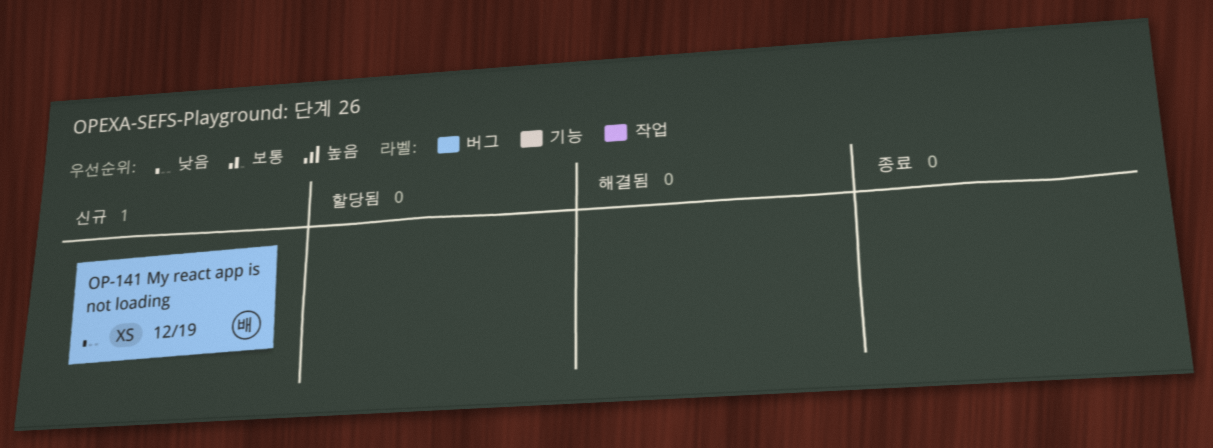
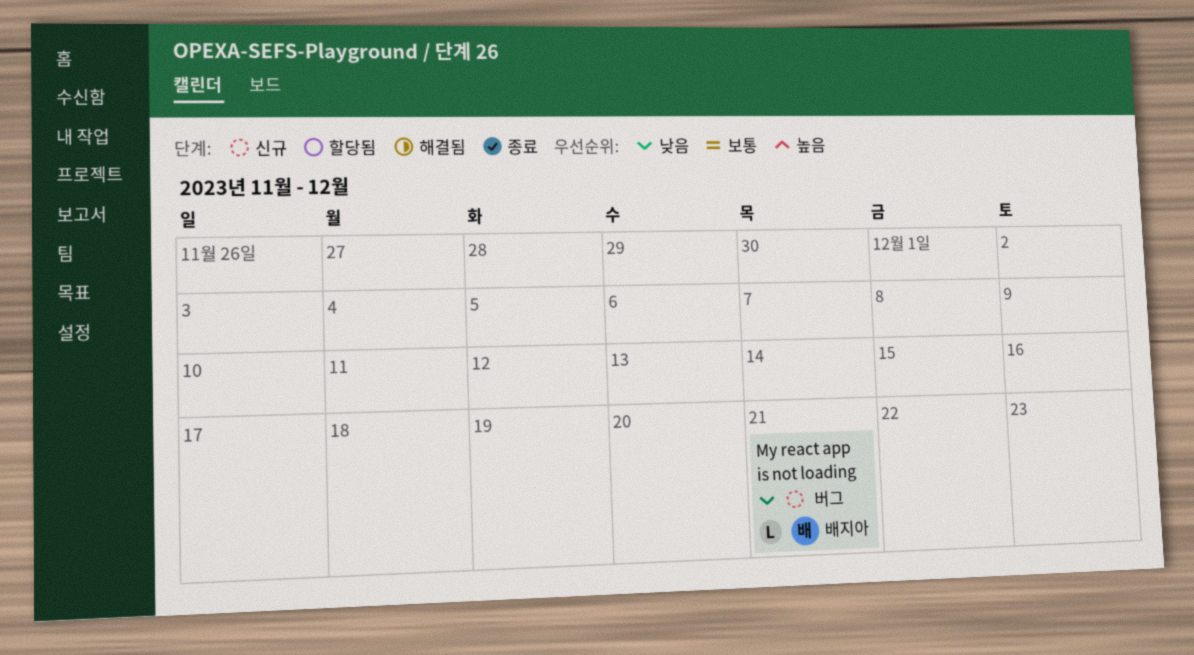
My react app is not loading, estimate: XS -> L
My react app is not loading, due: Dec 19 -> Dec 21

